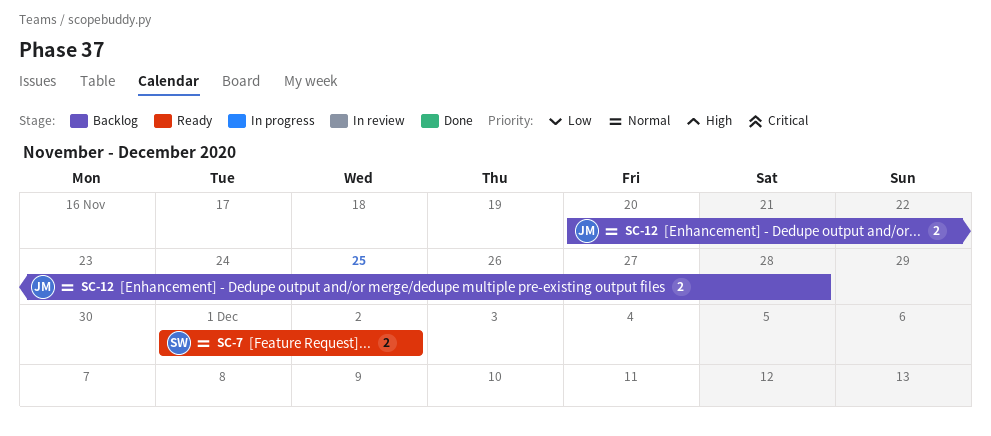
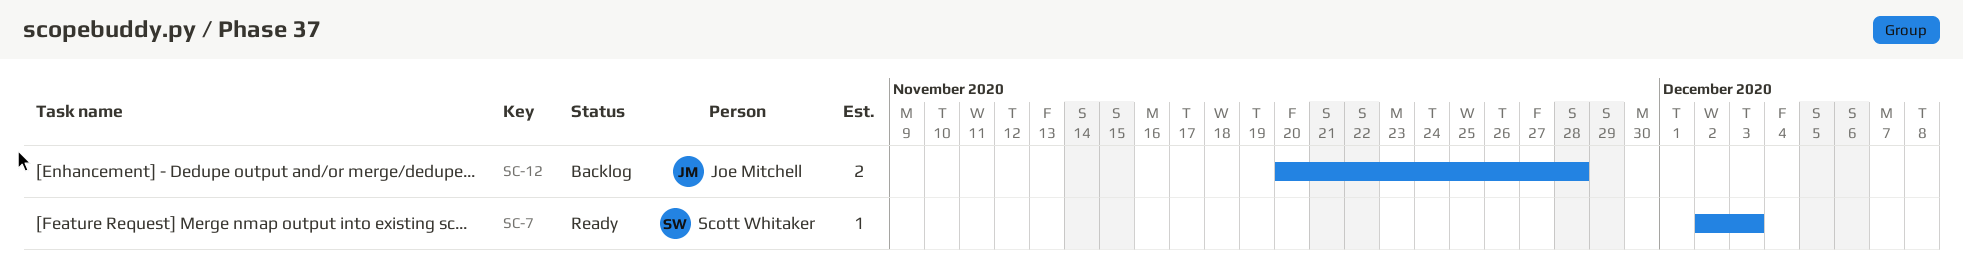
SC-7, estimate: 2 -> 1
SC-7, start: Dec 1 -> Dec 2
SC-7, due: Dec 2 -> Dec 3

